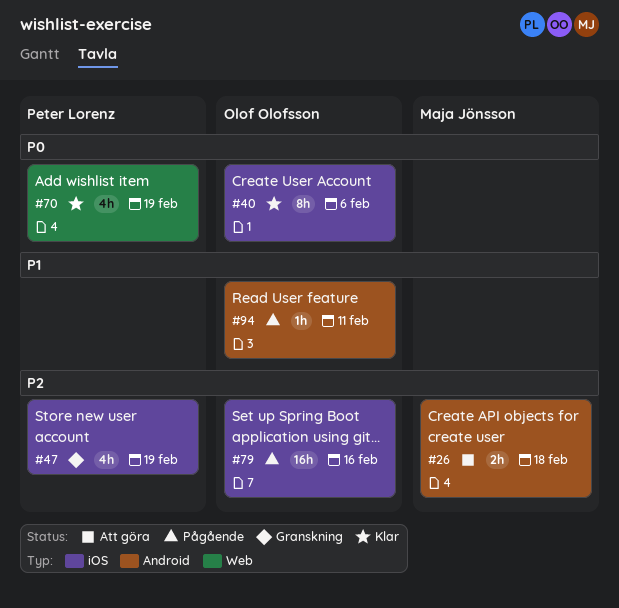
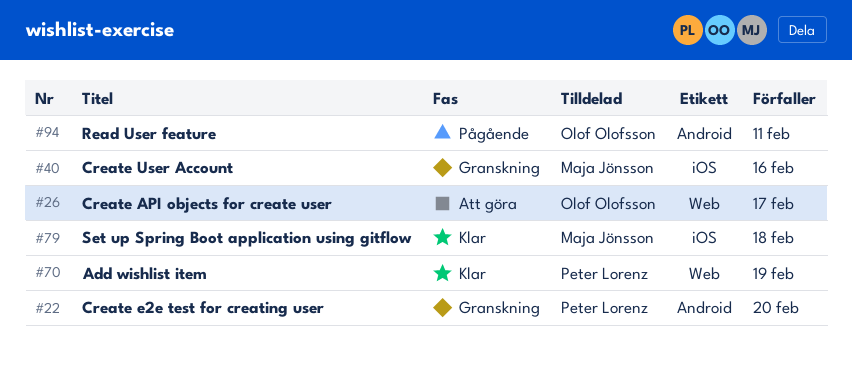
#22: none -> present
#26, owner: Maja Jönsson -> Olof Olofsson
#26, label: Android -> Web
#26, due: Feb 18 -> Feb 17
#40, status: Klar -> Granskning
#40, owner: Olof Olofsson -> Maja Jönsson
#40, due: Feb 6 -> Feb 16
#47: present -> none
#79, status: Pågående -> Klar
#79, owner: Olof Olofsson -> Maja Jönsson
#79, due: Feb 16 -> Feb 18

